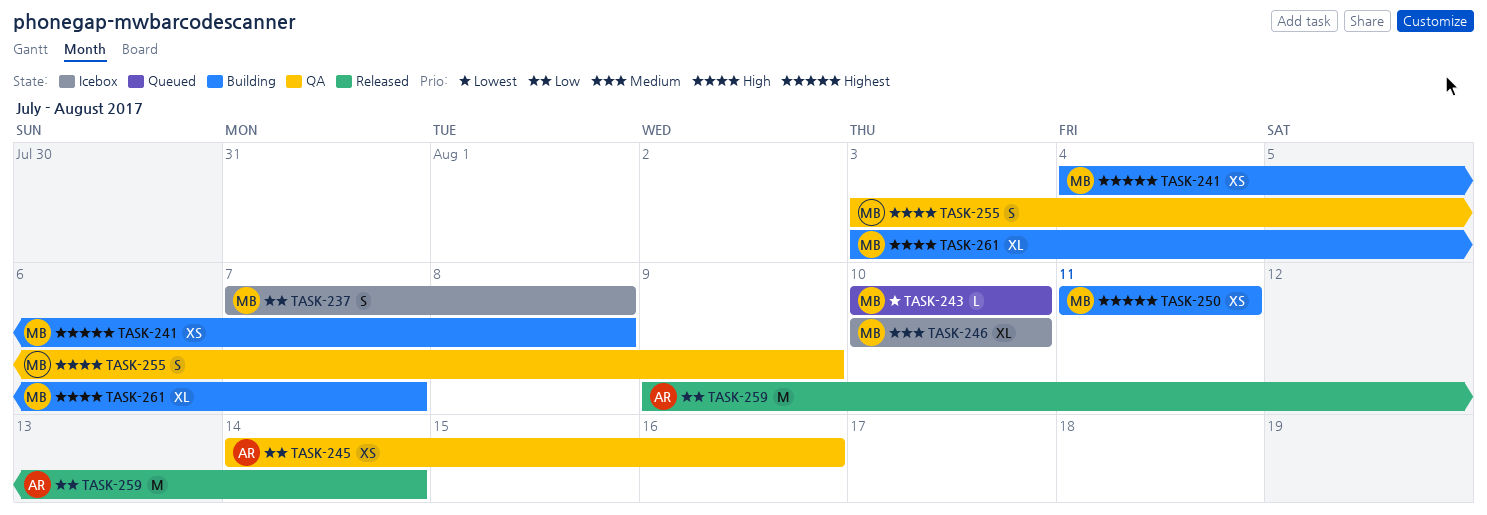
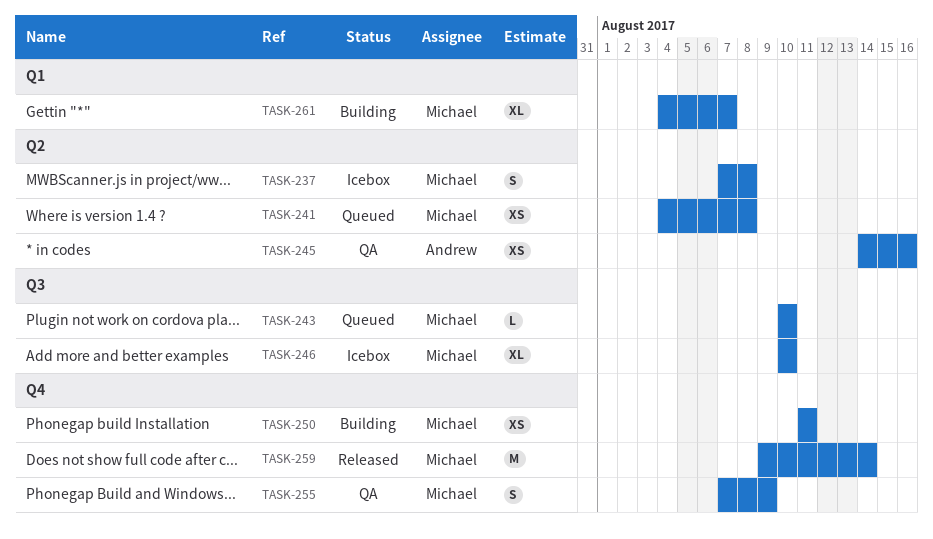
TASK-241, status: Building -> Queued
TASK-255, start: Aug 3 -> Aug 7
TASK-259, owner: Andrew -> Michael
TASK-261, start: Aug 3 -> Aug 4

